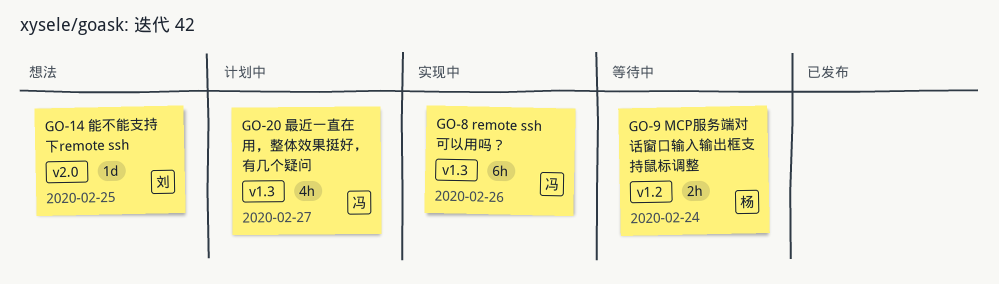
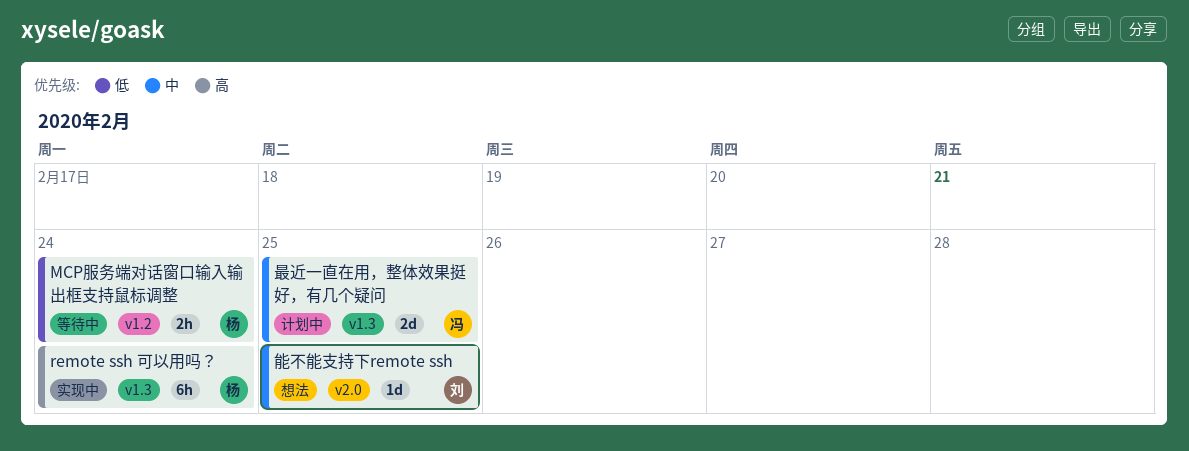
remote ssh 可以用吗？, owner: 冯 -> 杨
remote ssh 可以用吗？, due: Feb 26 -> Feb 24
最近一直在用，整体效果挺好，有几个疑问, estimate: 4h -> 2d
最近一直在用，整体效果挺好，有几个疑问, due: Feb 27 -> Feb 25

